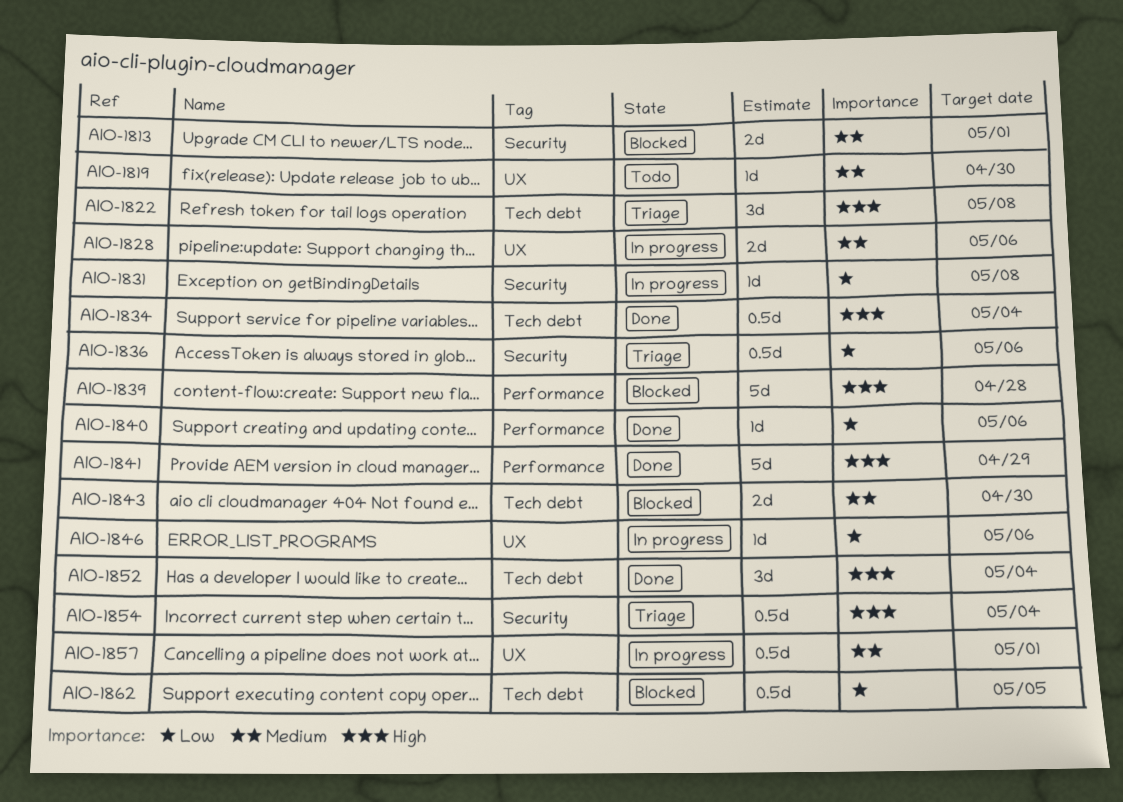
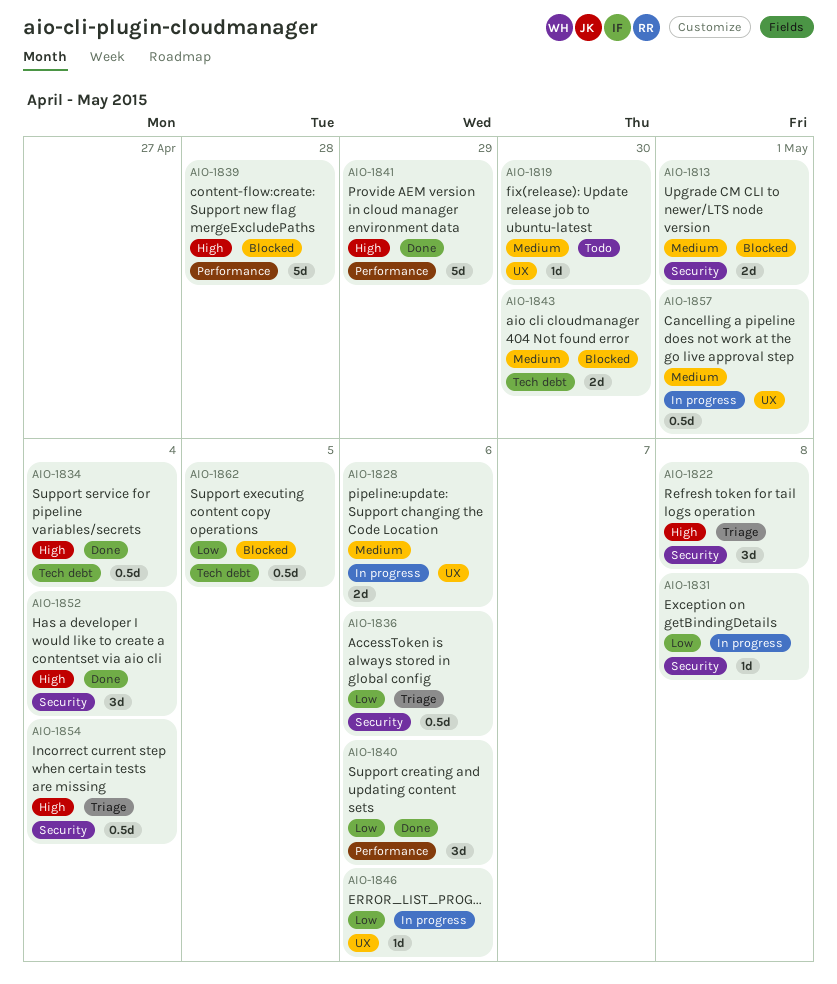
AIO-1822, label: Tech debt -> Security
AIO-1840, estimate: 1d -> 3d
AIO-1852, label: Tech debt -> Security

